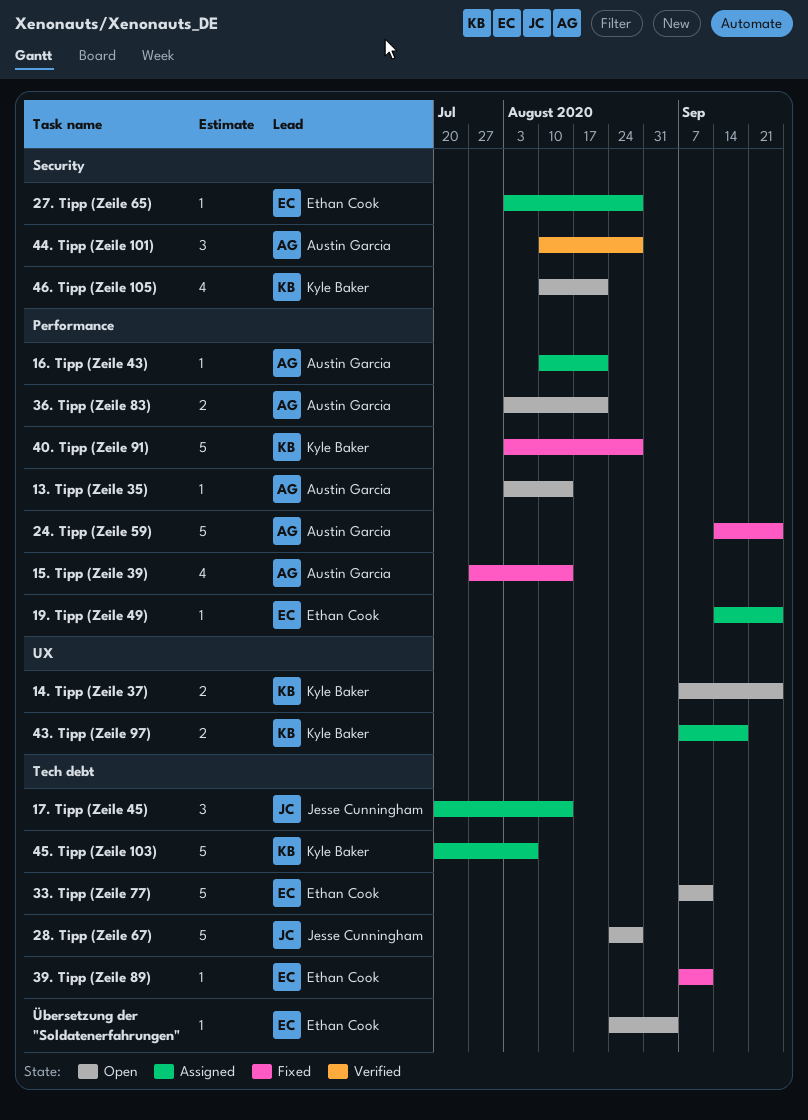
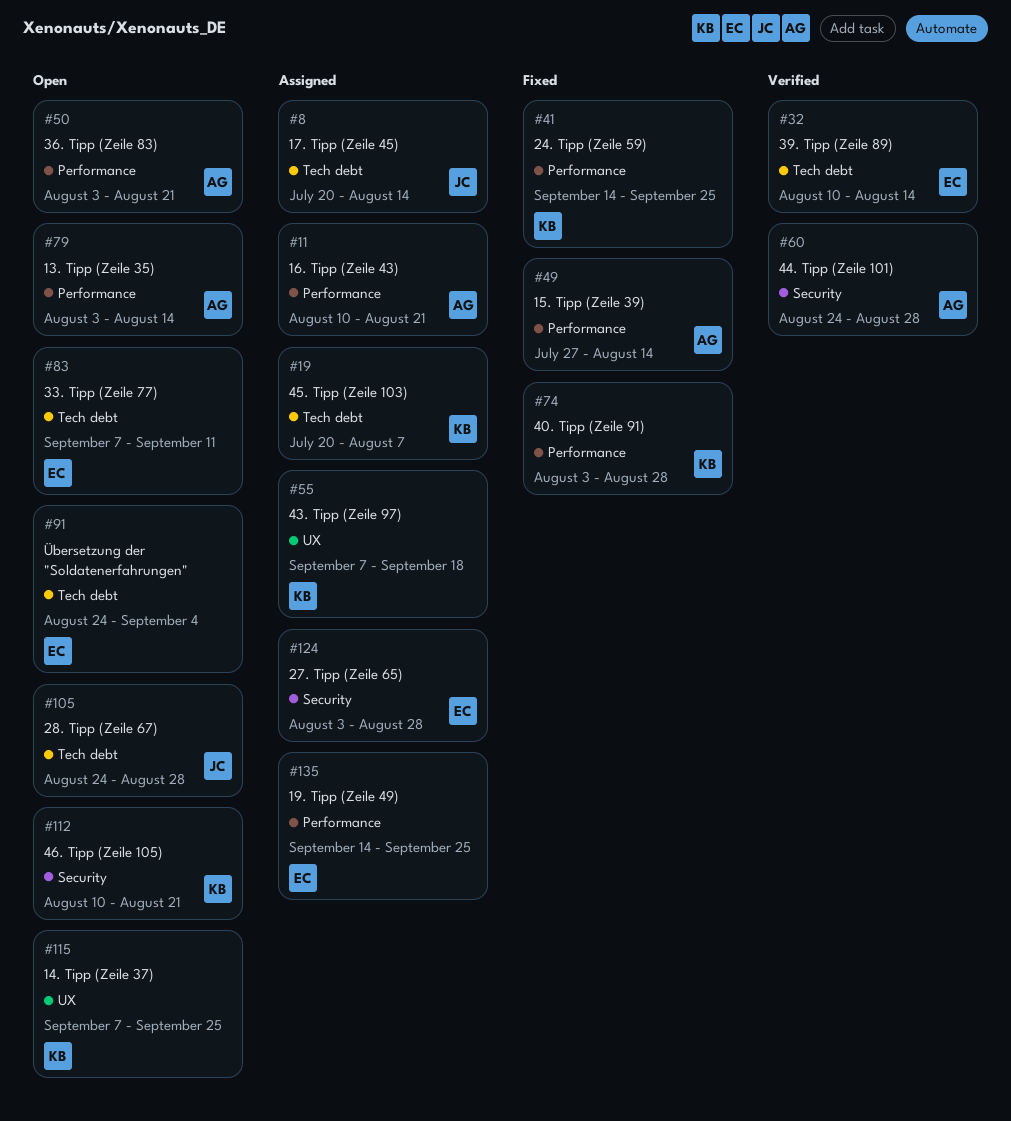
24. Tipp (Zeile 59), owner: Austin Garcia -> Kyle Baker
39. Tipp (Zeile 89), status: Fixed -> Verified
39. Tipp (Zeile 89), start: Sep 7 -> Aug 10
39. Tipp (Zeile 89), due: Sep 11 -> Aug 14
44. Tipp (Zeile 101), start: Aug 10 -> Aug 24

